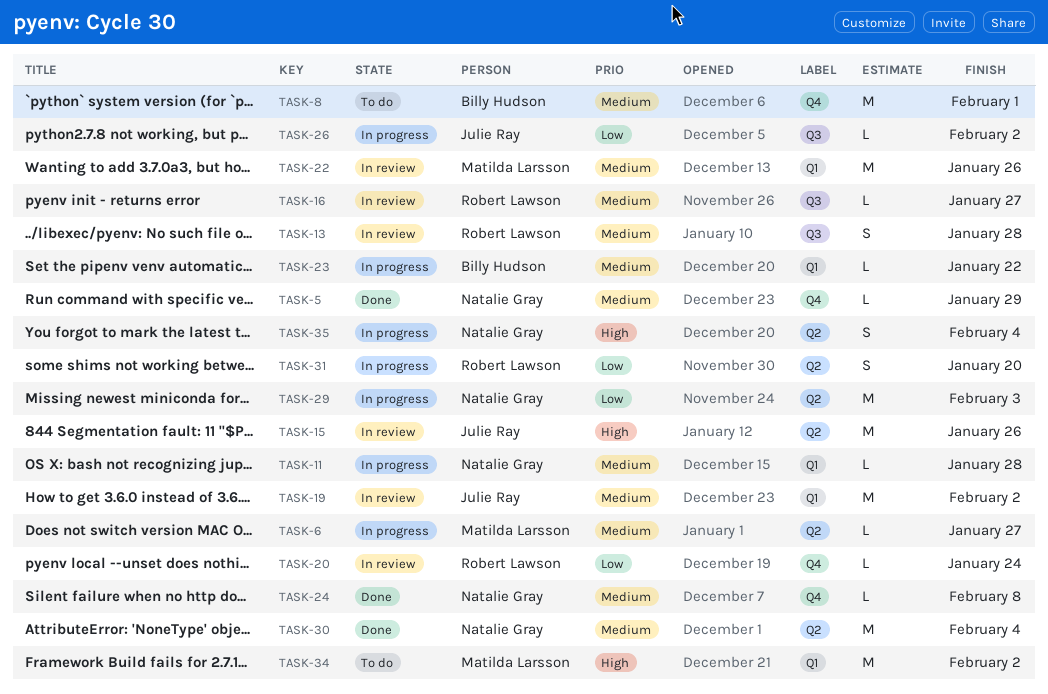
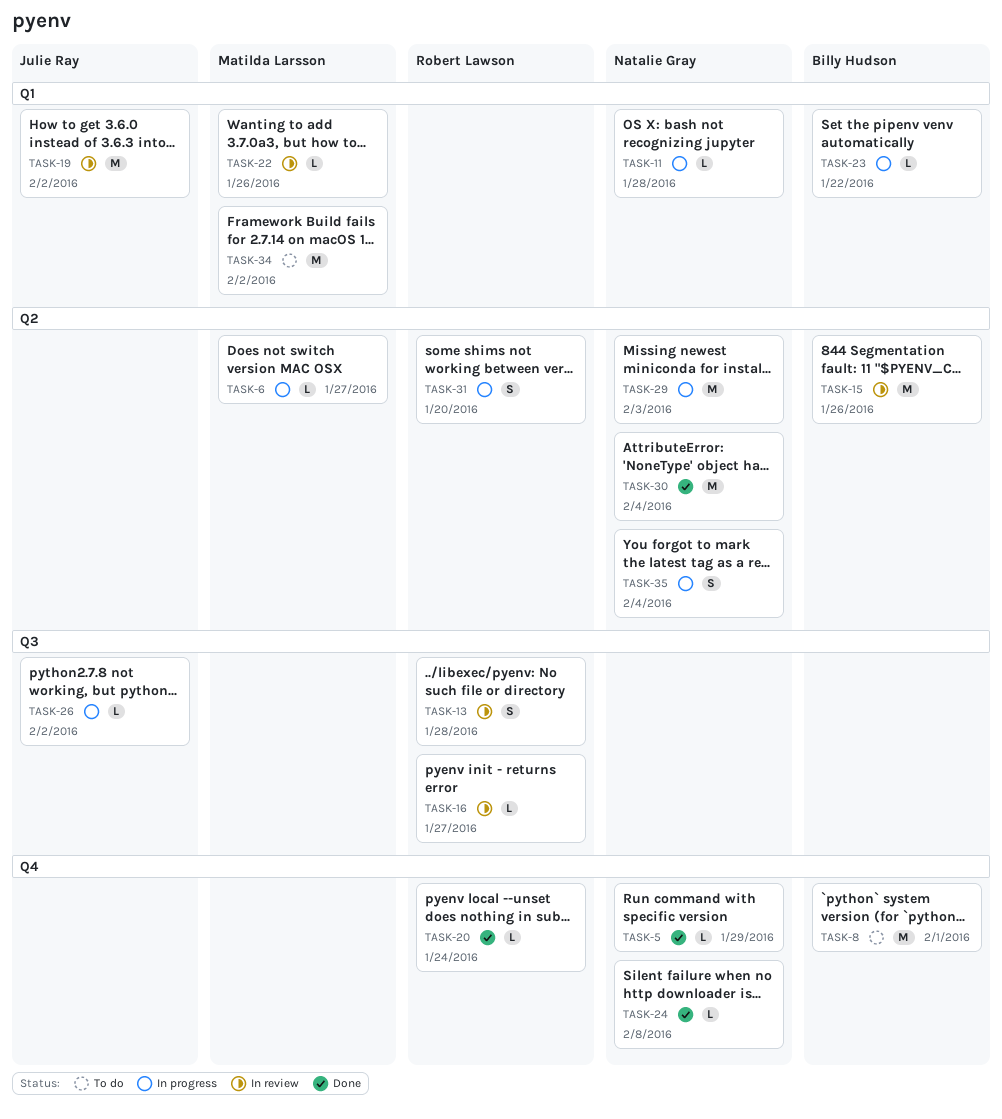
TASK-15, owner: Julie Ray -> Billy Hudson
TASK-20, status: In review -> Done
TASK-22, estimate: M -> L

